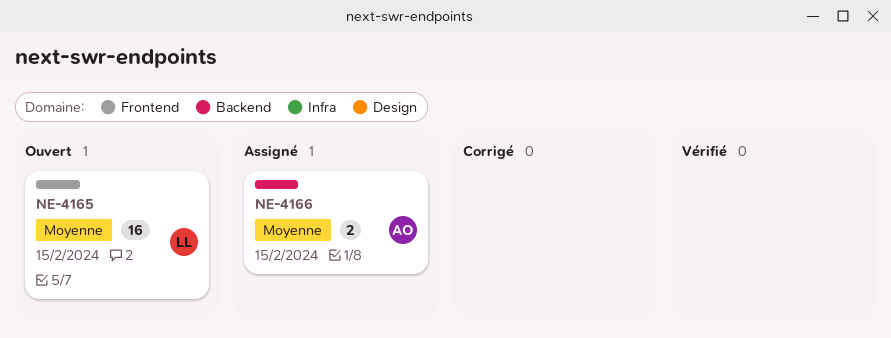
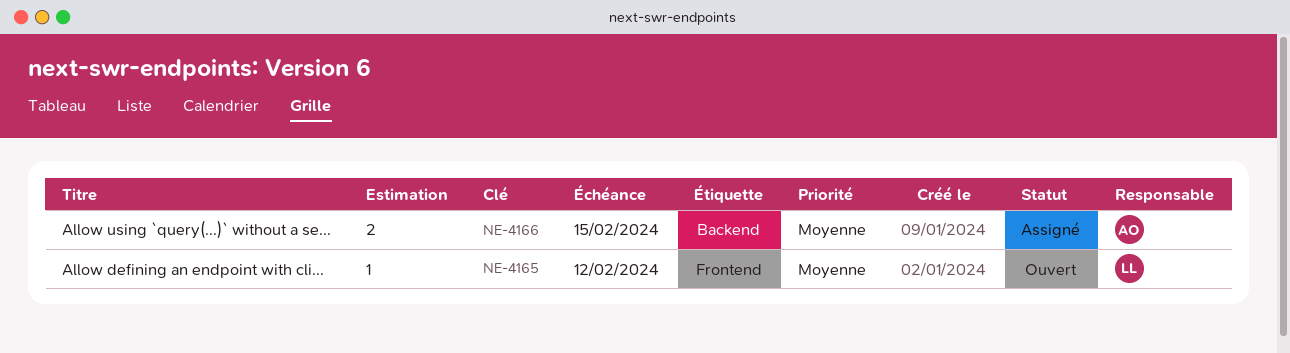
NE-4165, estimate: 16 -> 1
NE-4165, due: Feb 15 -> Feb 12

